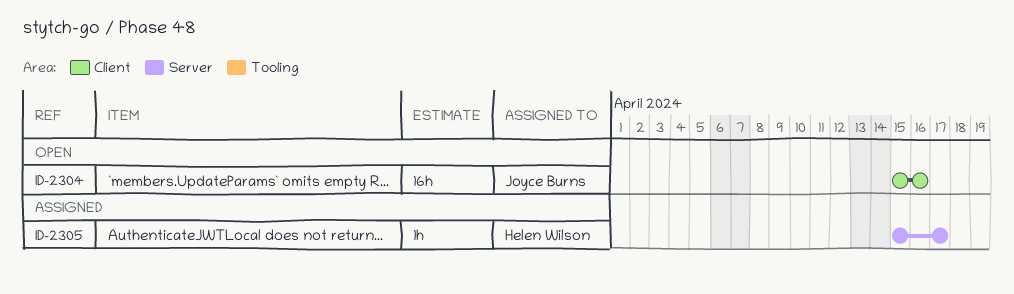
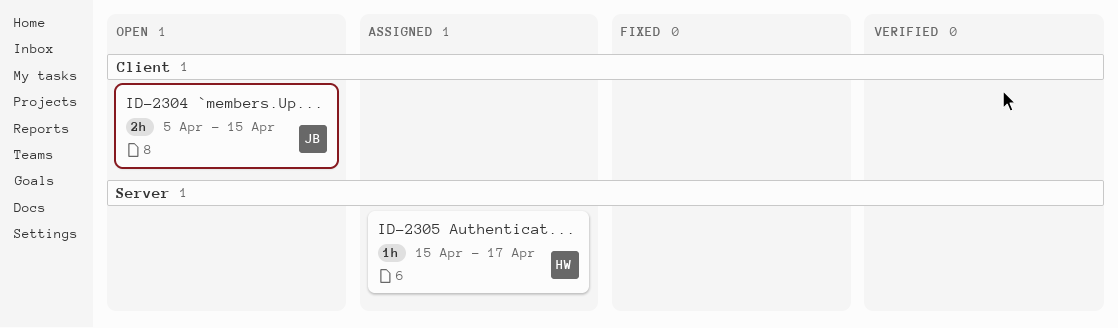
ID-2304, estimate: 16h -> 2h
ID-2304, start: Apr 15 -> Apr 5
ID-2304, due: Apr 16 -> Apr 15

